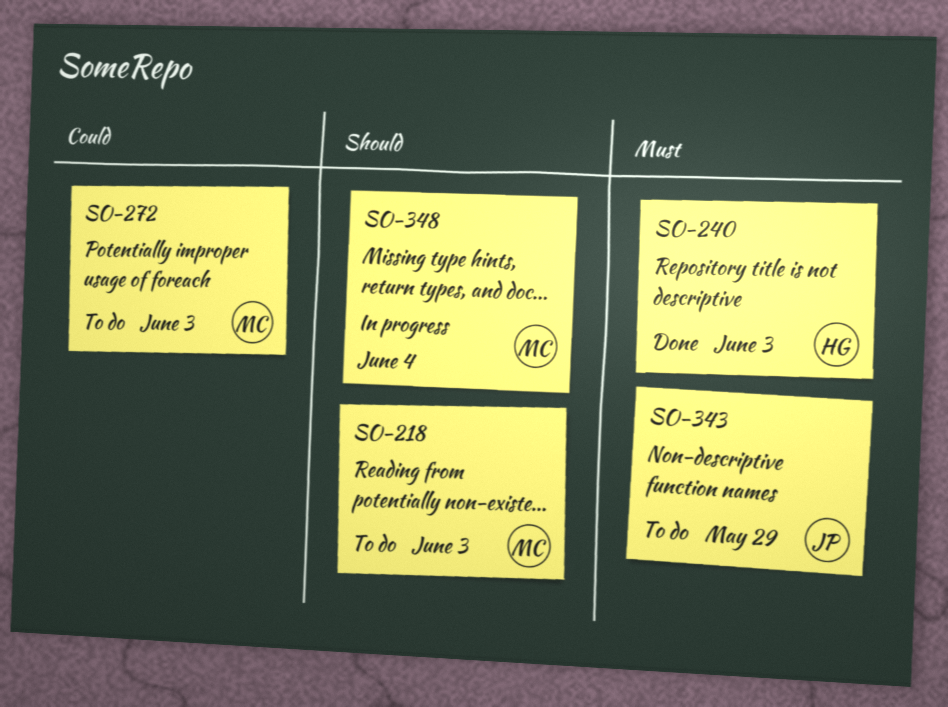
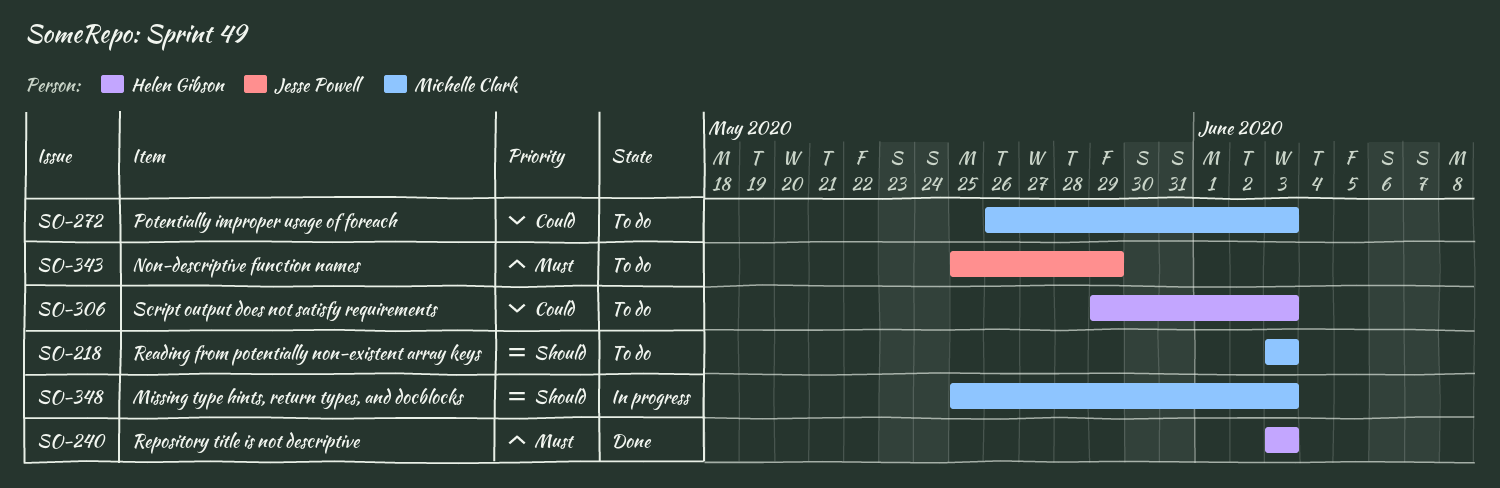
SO-306: none -> present
SO-348, due: Jun 4 -> Jun 3

